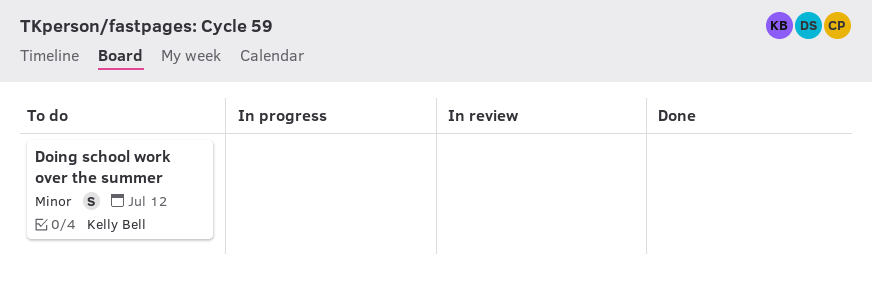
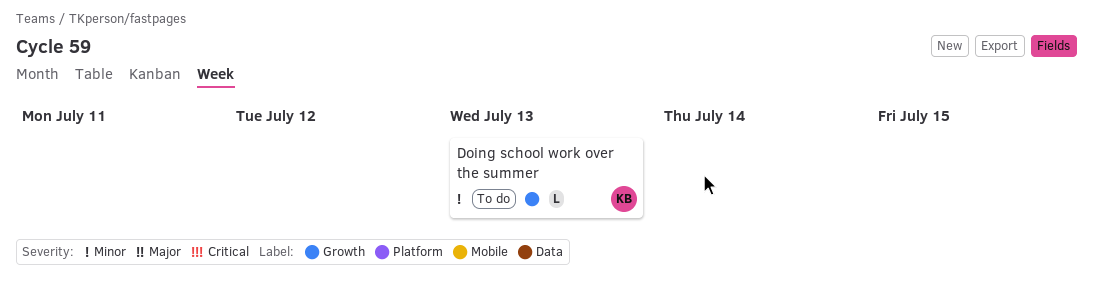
Doing school work over the summer, estimate: S -> L
Doing school work over the summer, due: Jul 12 -> Jul 13

